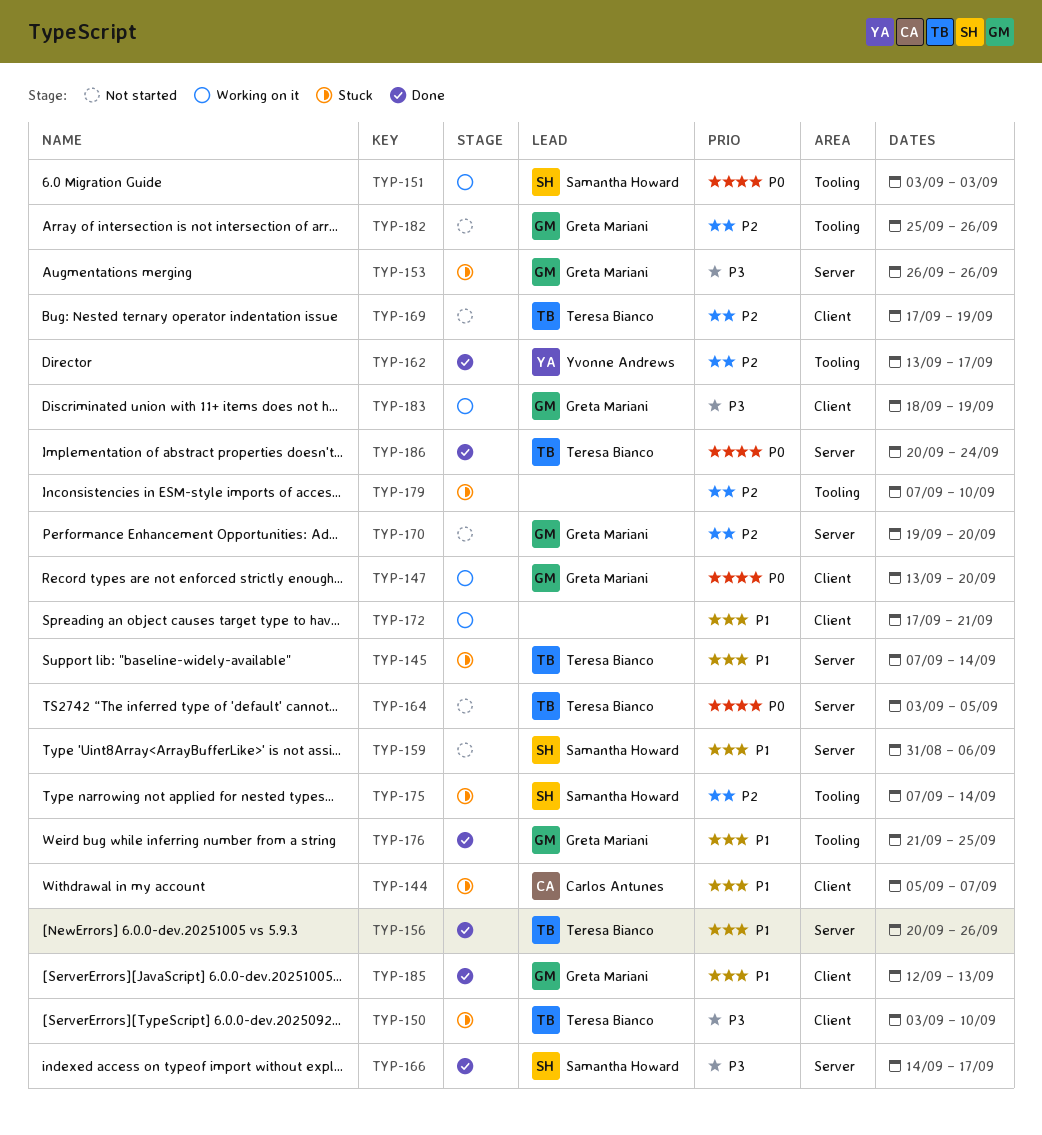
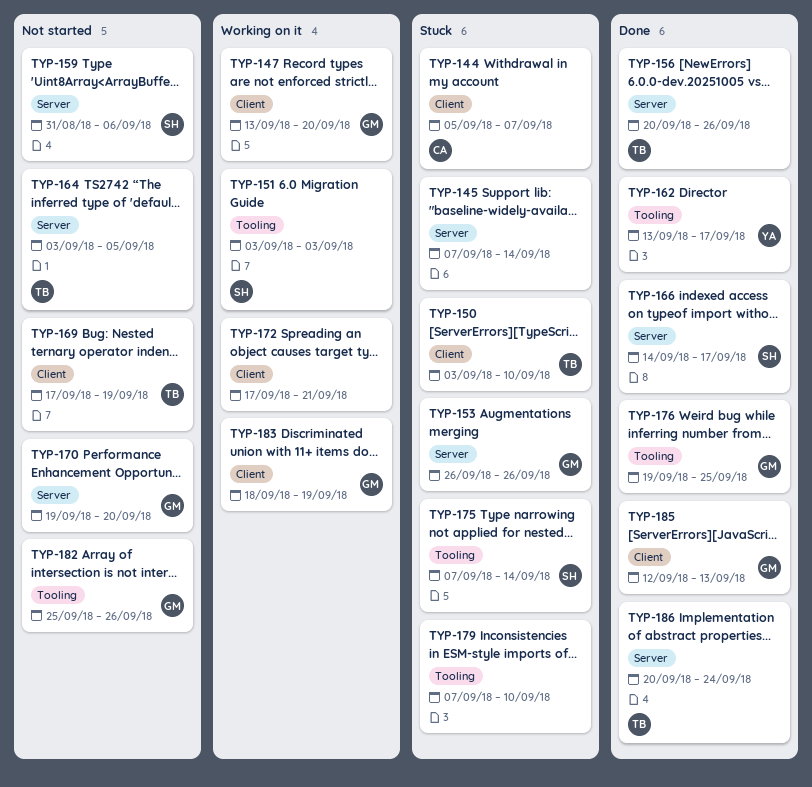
TYP-145, owner: Teresa Bianco -> none
TYP-176, start: Sep 21 -> Sep 19

